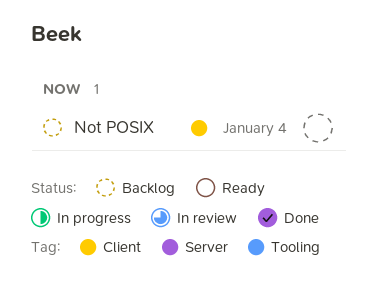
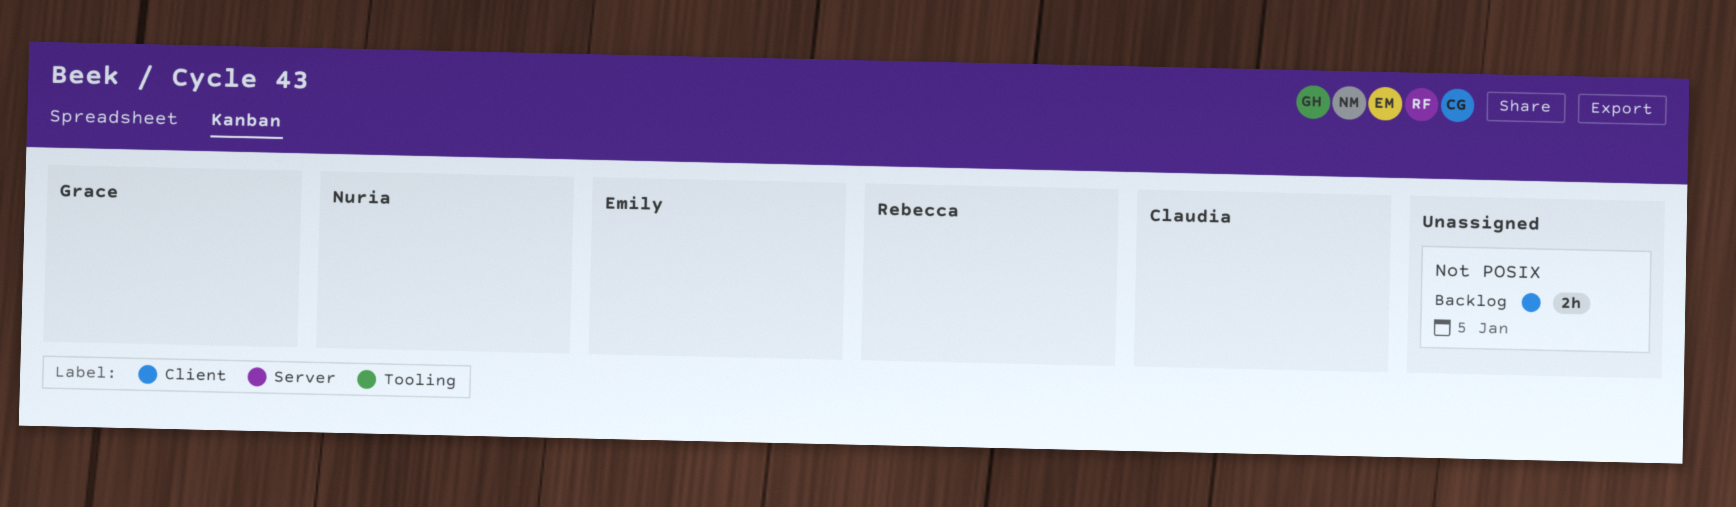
Not POSIX, due: Jan 4 -> Jan 5

